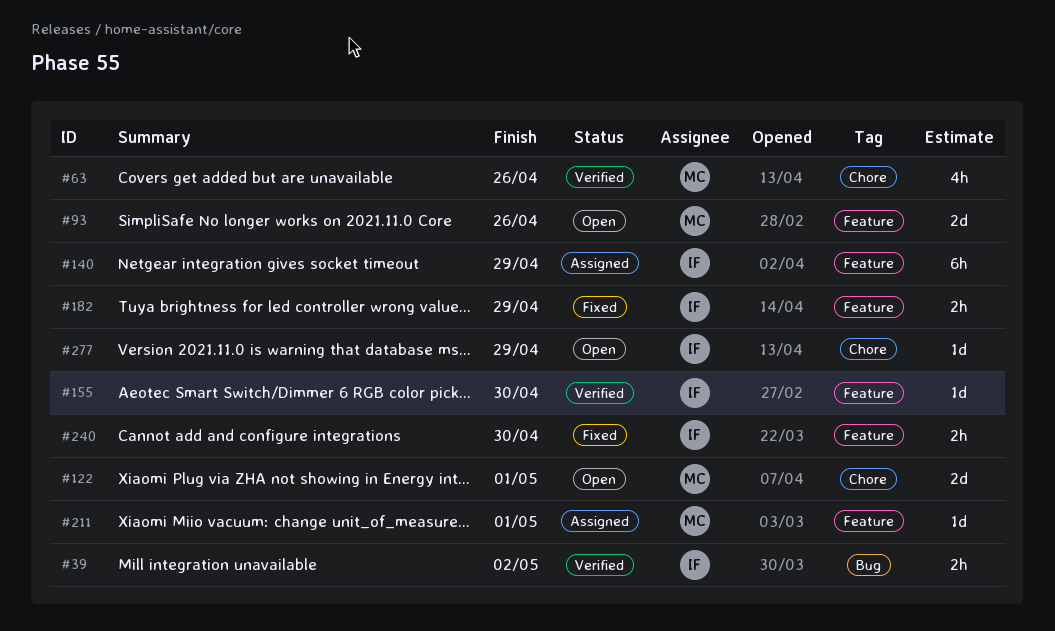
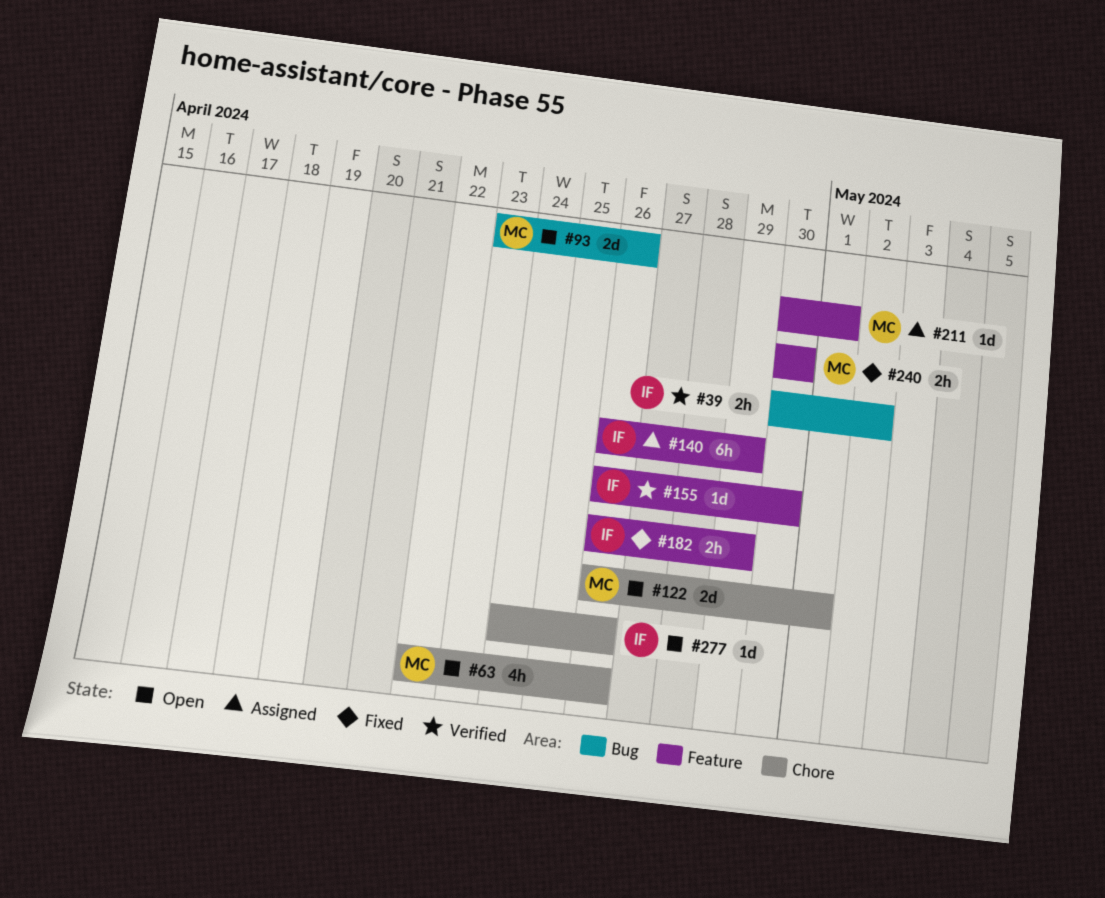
#63, status: Verified -> Open
#93, label: Feature -> Bug
#240, owner: IF -> MC
#277, due: Apr 29 -> Apr 26

